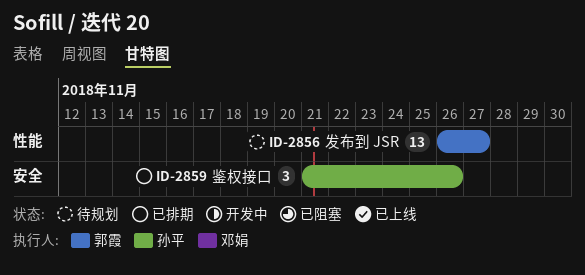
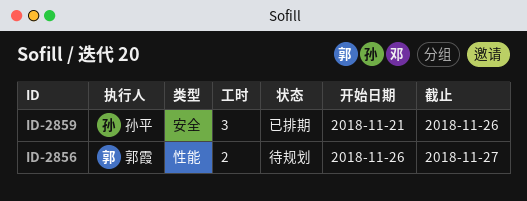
ID-2856, estimate: 13 -> 2

